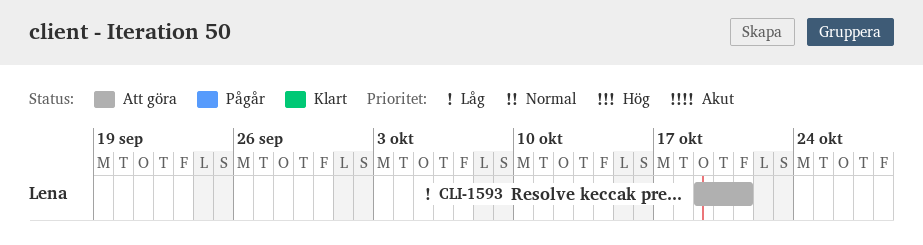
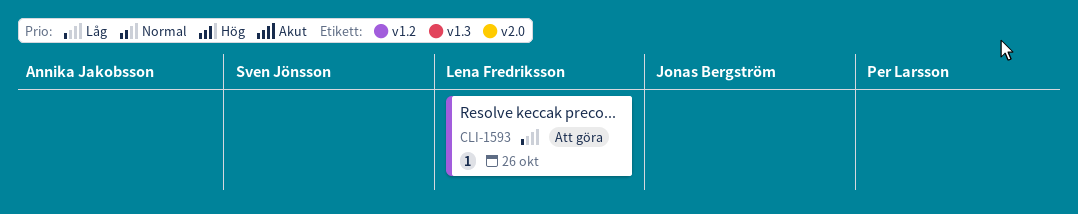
CLI-1593, due: Oct 21 -> Oct 26

